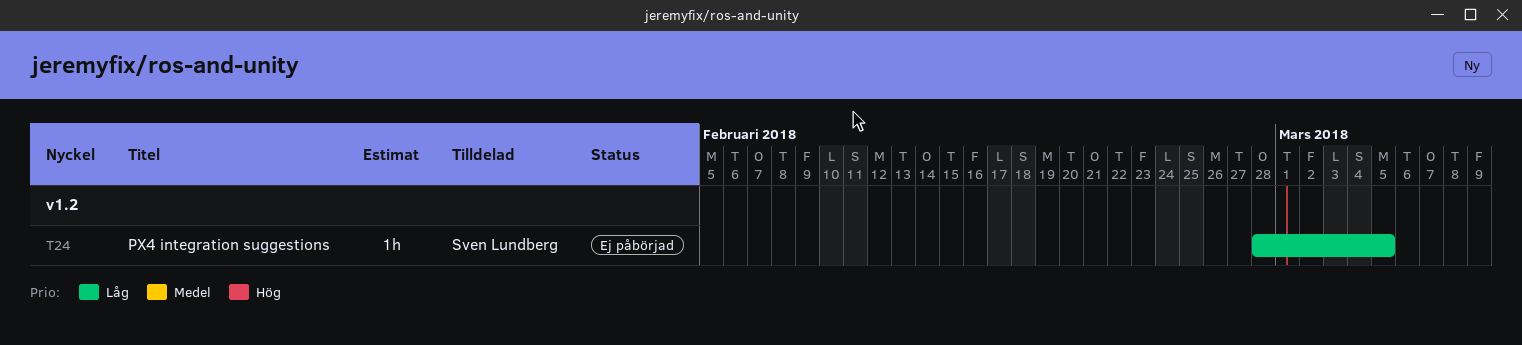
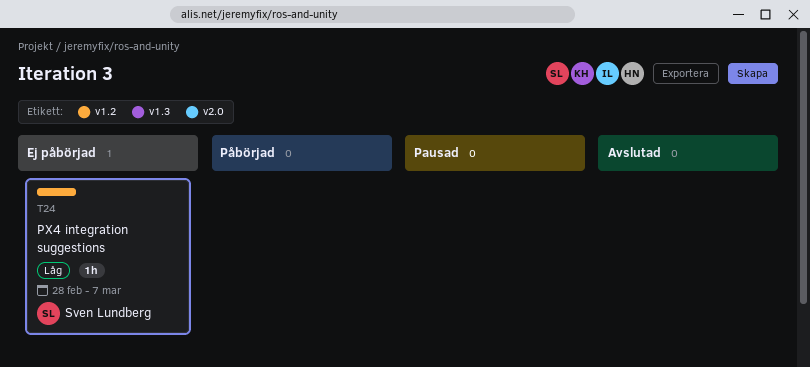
T24, due: Mar 5 -> Mar 7

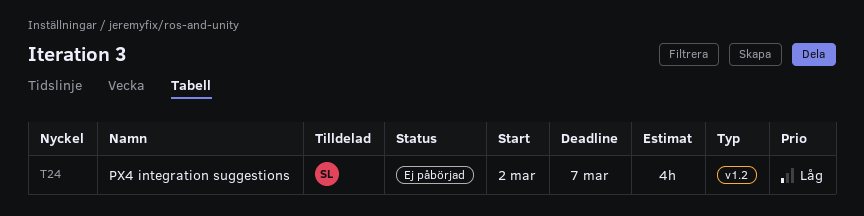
T24, estimate: 1h -> 4h
T24, start: Feb 28 -> Mar 2

